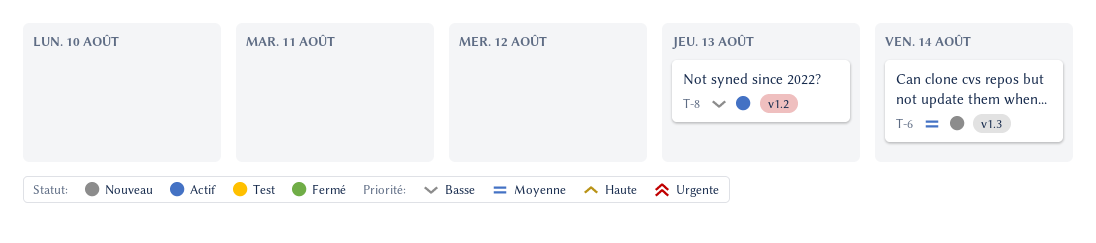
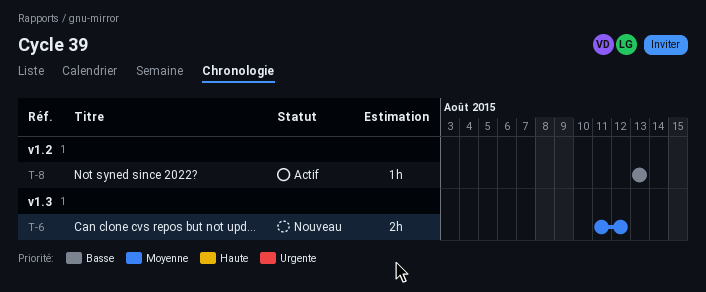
T-6, due: Aug 14 -> Aug 12

